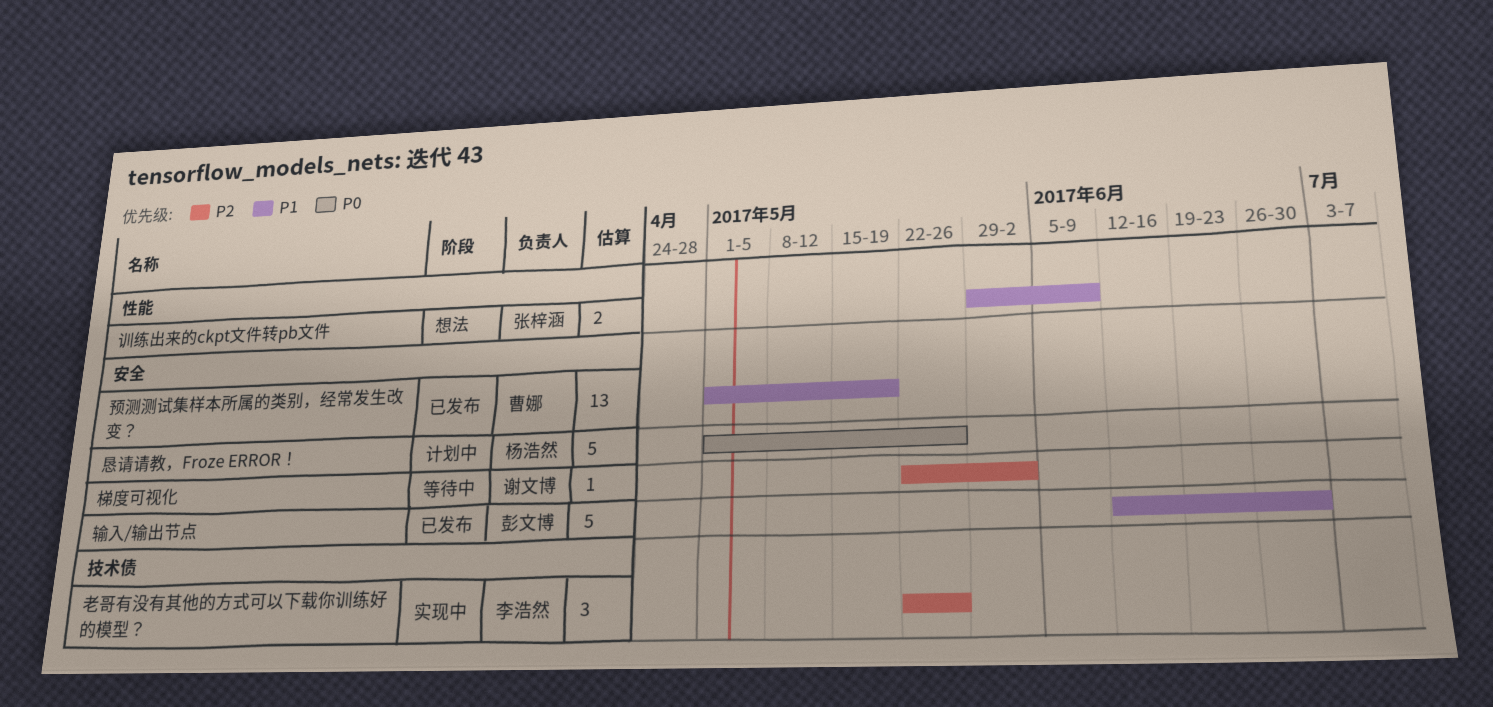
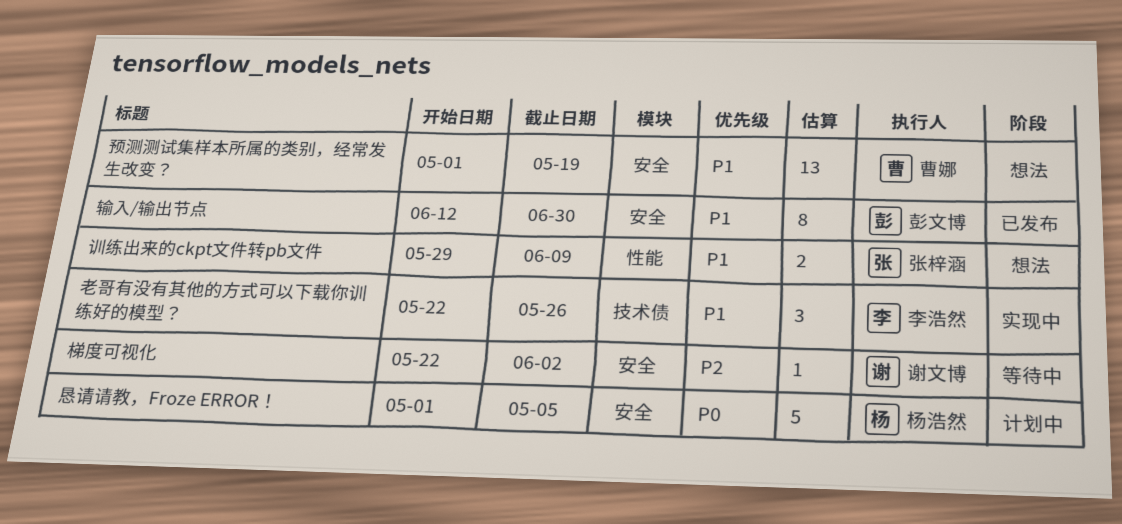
恳请请教，Froze ERROR！, due: May 26 -> May 5
老哥有没有其他的方式可以下载你训练好的模型？, priority: P2 -> P1
输入/输出节点, estimate: 5 -> 8
预测测试集样本所属的类别，经常发生改变？, status: 已发布 -> 想法

